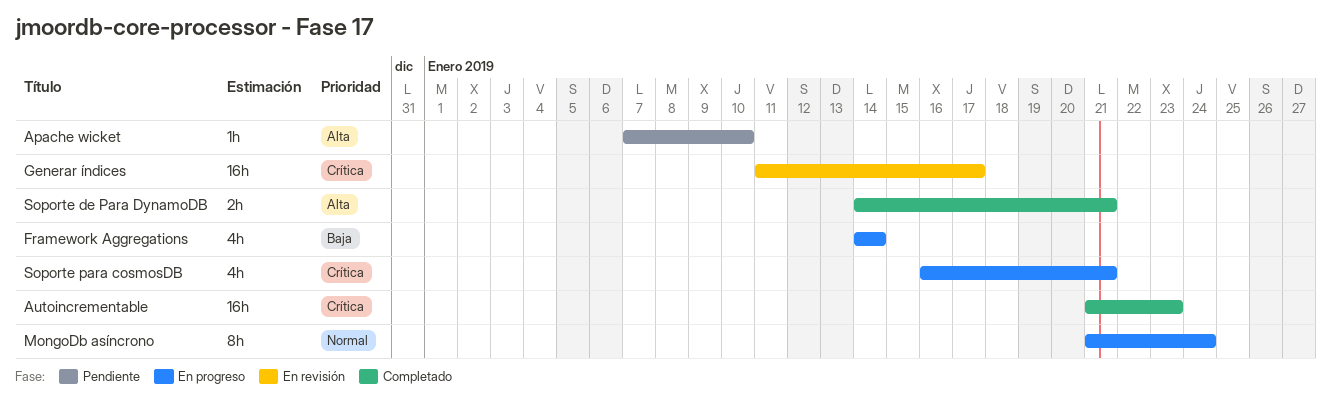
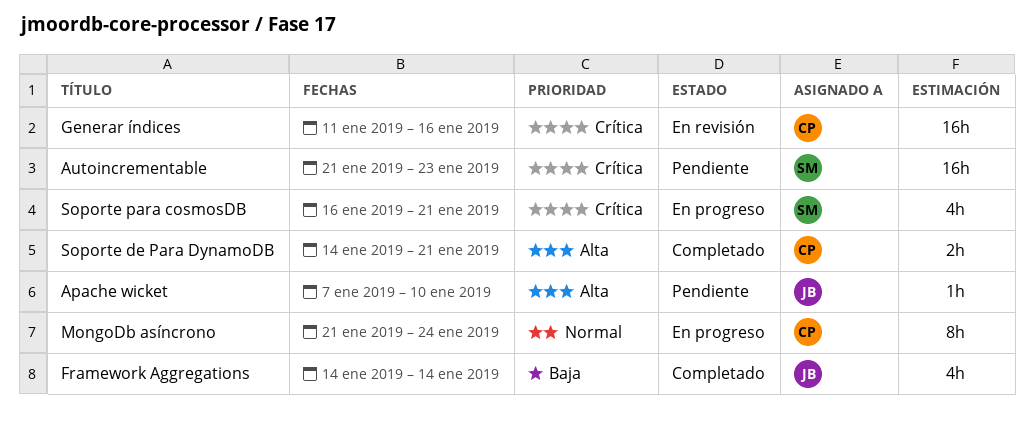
Autoincrementable, status: Completado -> Pendiente
Framework Aggregations, status: En progreso -> Completado
Generar índices, due: Jan 17 -> Jan 16

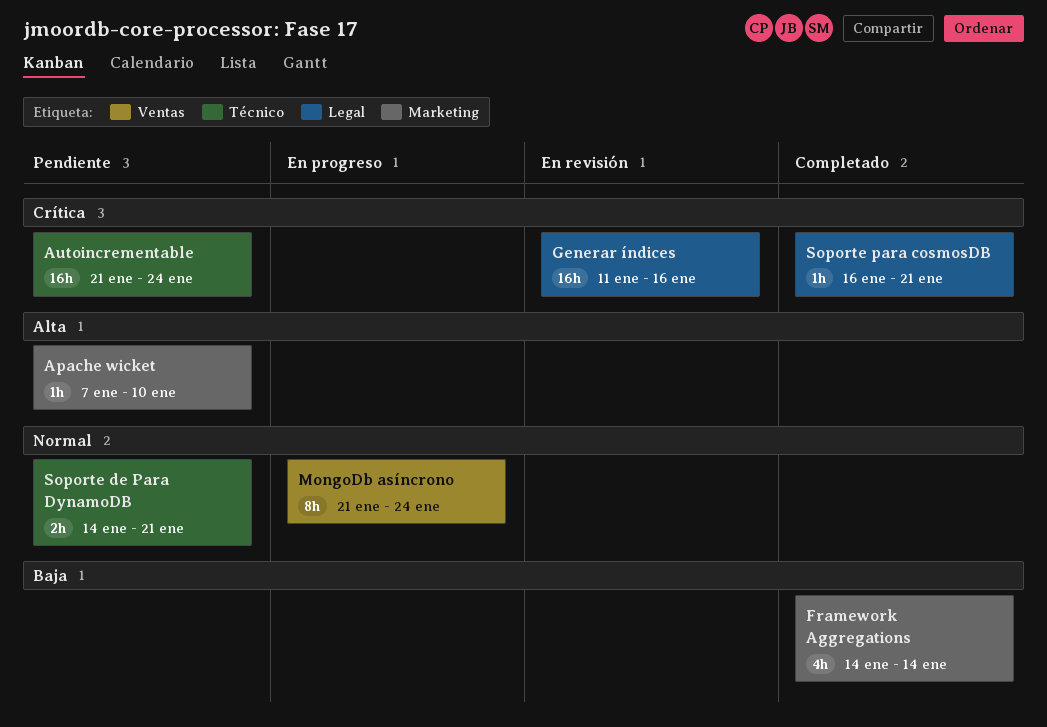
Autoincrementable, due: Jan 23 -> Jan 24
Soporte de Para DynamoDB, status: Completado -> Pendiente
Soporte de Para DynamoDB, priority: Alta -> Normal
Soporte para cosmosDB, status: En progreso -> Completado
Soporte para cosmosDB, estimate: 4h -> 1h

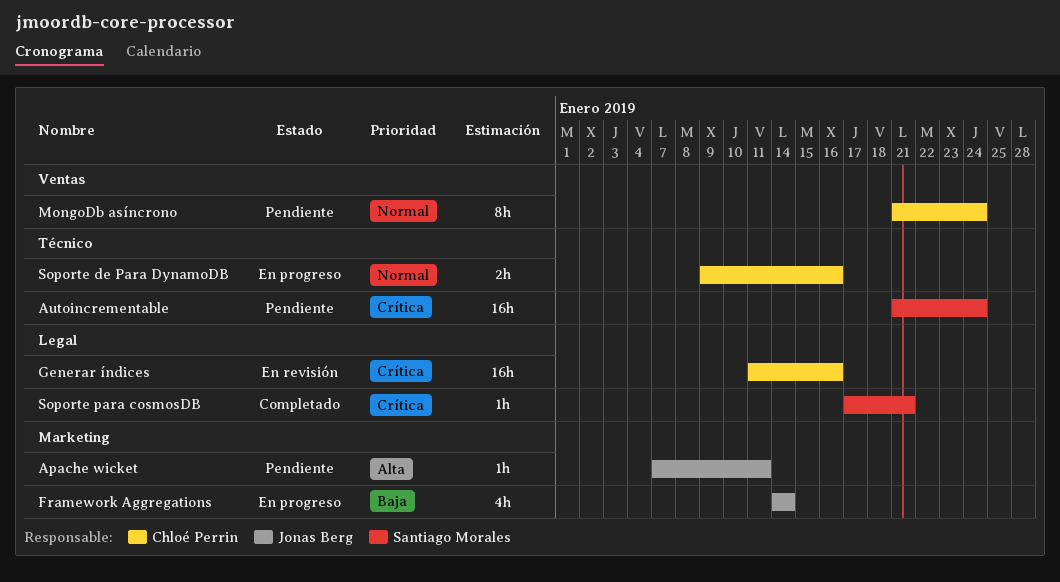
Apache wicket, due: Jan 10 -> Jan 11
Framework Aggregations, status: Completado -> En progreso
MongoDb asíncrono, status: En progreso -> Pendiente
Soporte de Para DynamoDB, status: Pendiente -> En progreso
Soporte de Para DynamoDB, start: Jan 14 -> Jan 9
Soporte de Para DynamoDB, due: Jan 21 -> Jan 16
Soporte para cosmosDB, start: Jan 16 -> Jan 17

